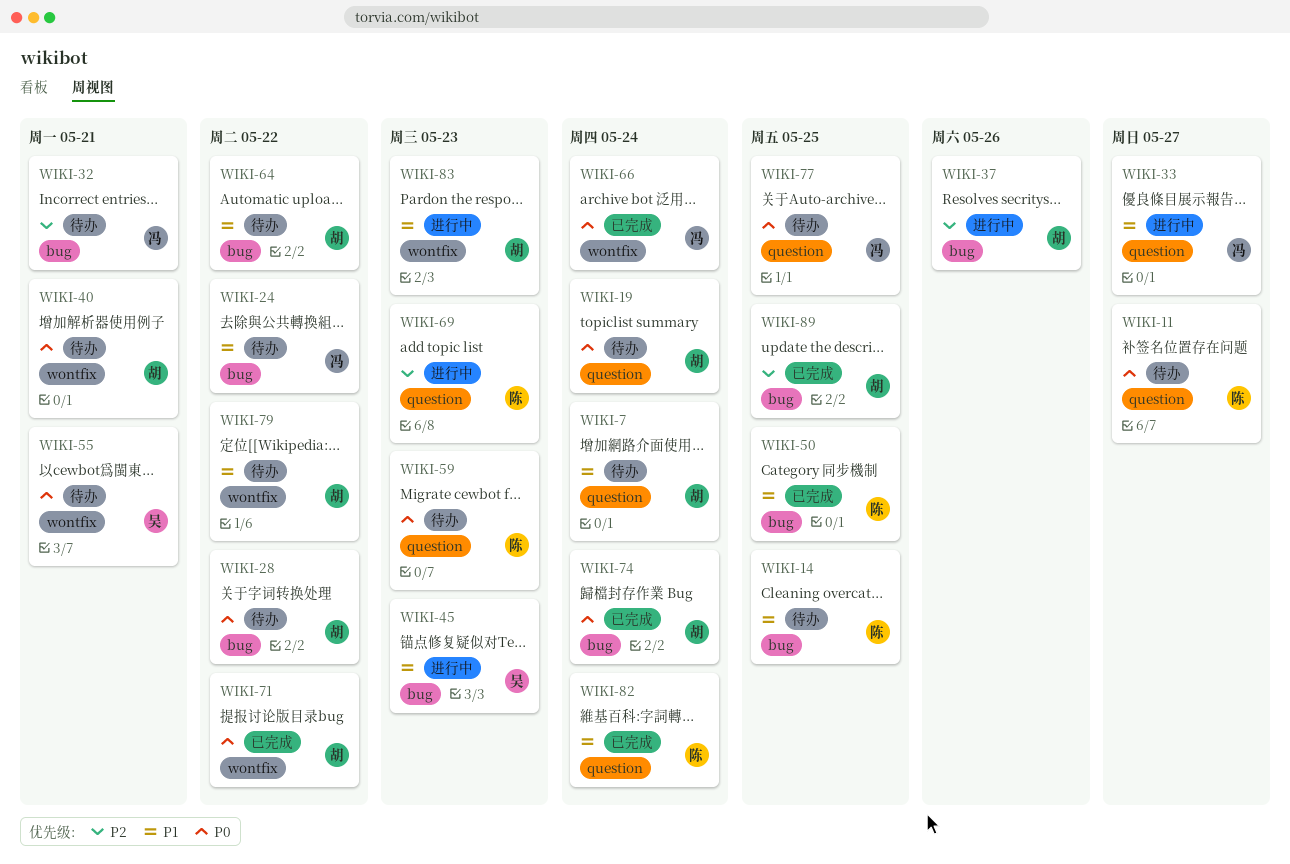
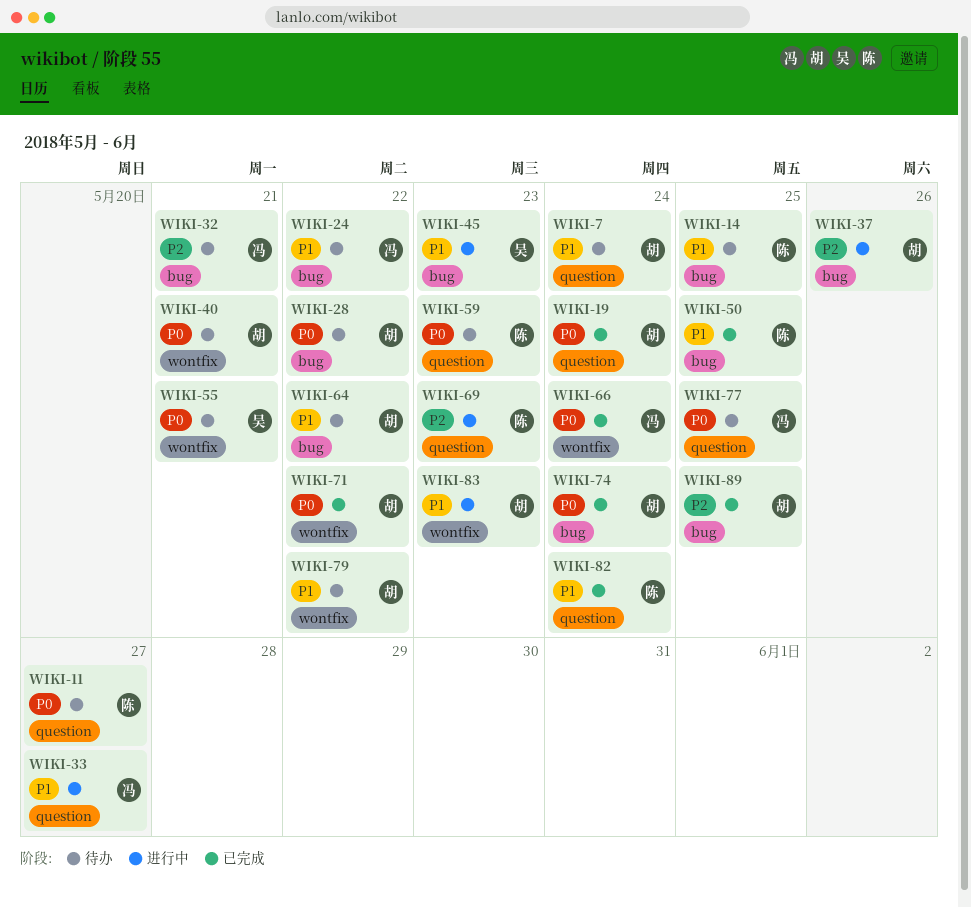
WIKI-19, status: 待办 -> 已完成

